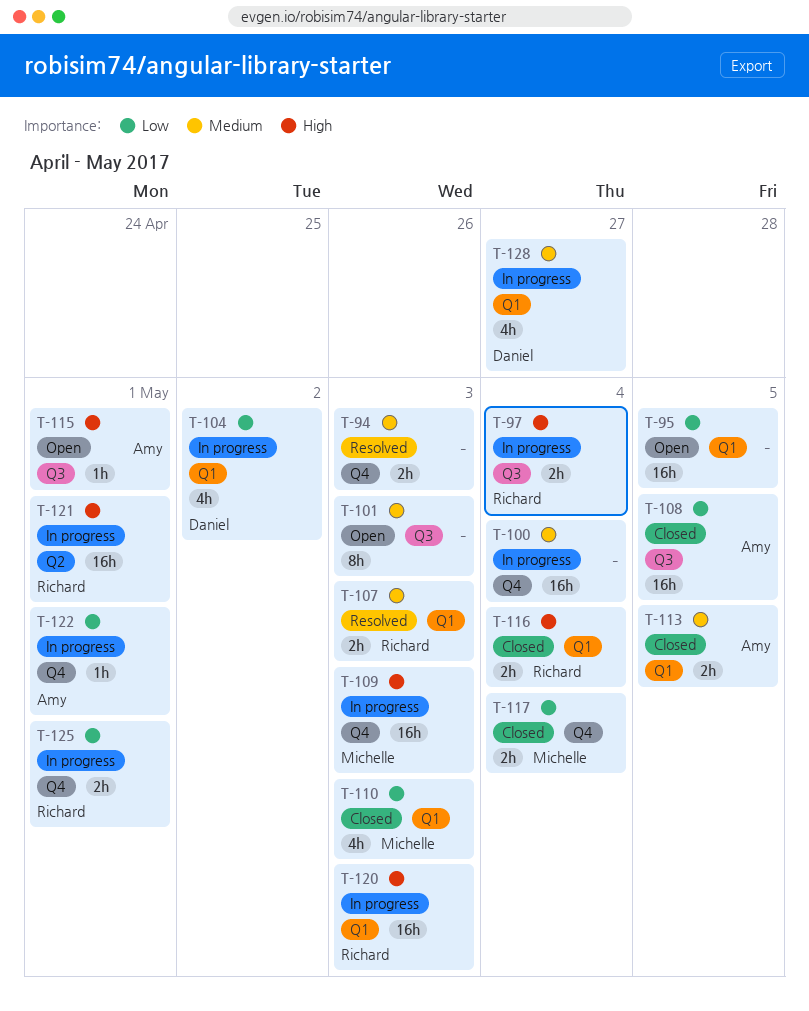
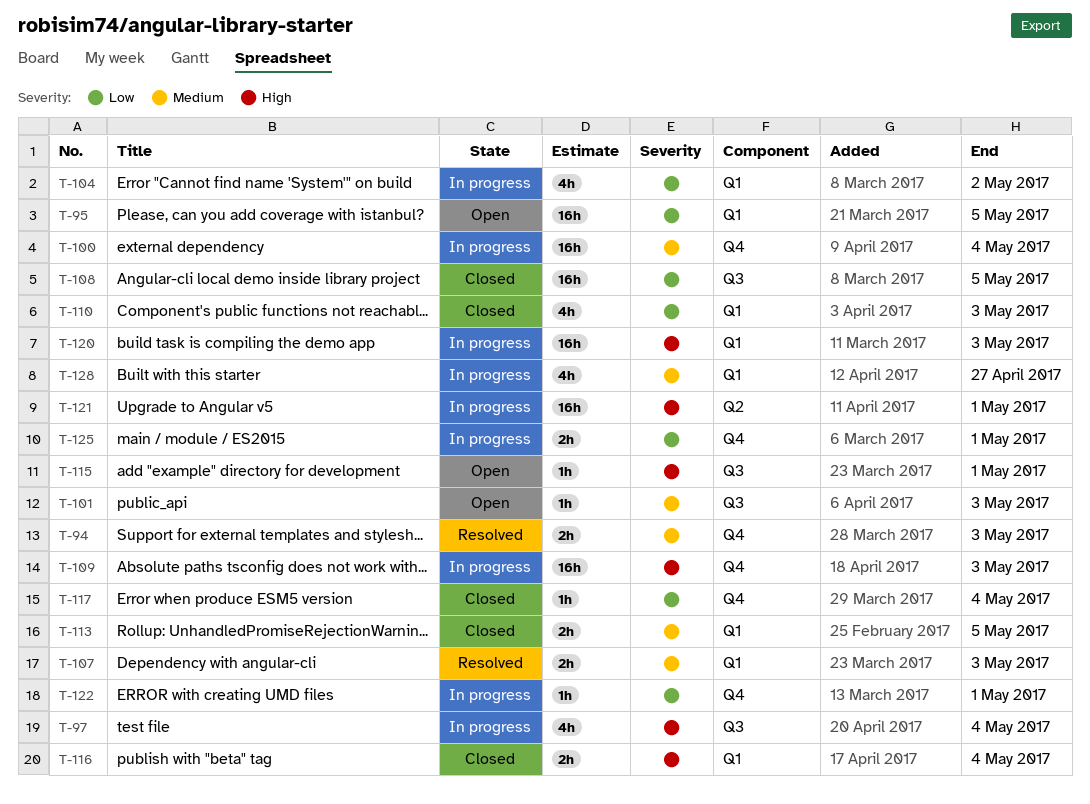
T-97, estimate: 2h -> 4h
T-101, estimate: 8h -> 1h
T-117, estimate: 2h -> 1h

